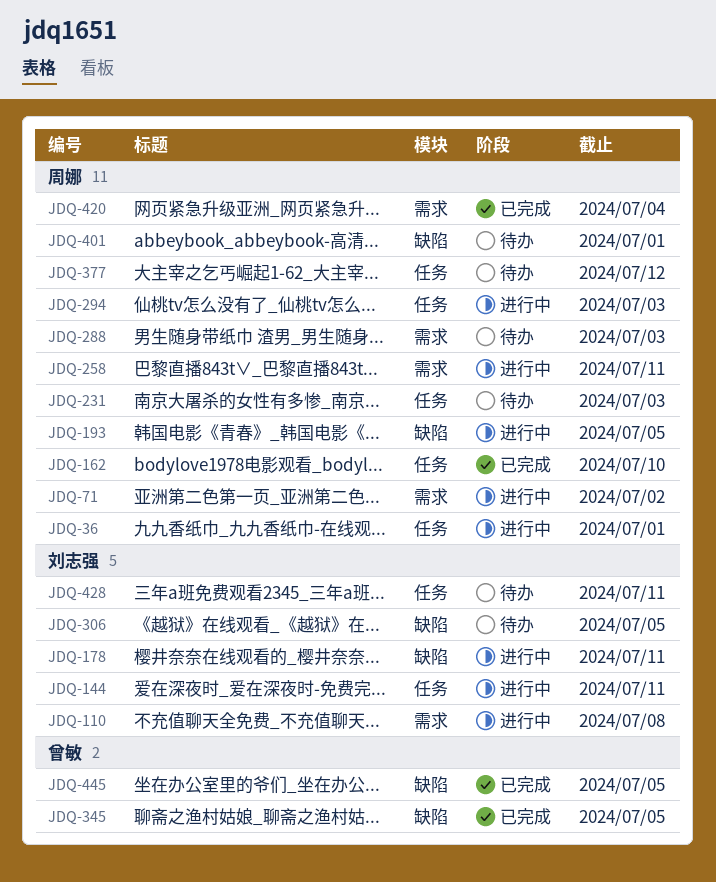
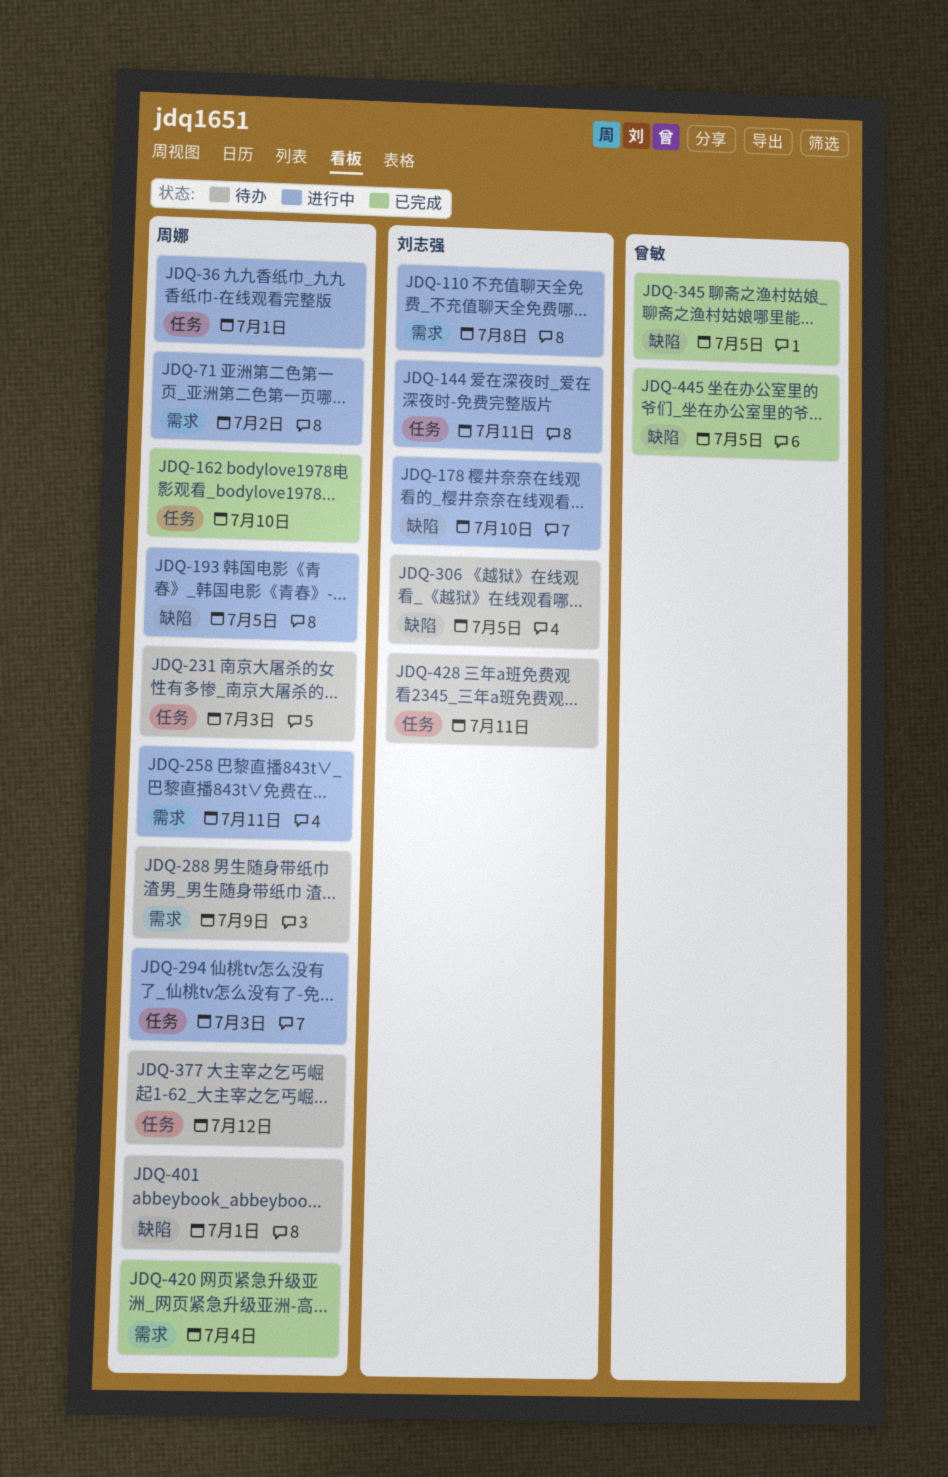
JDQ-178, due: Jul 11 -> Jul 10
JDQ-288, due: Jul 3 -> Jul 9

